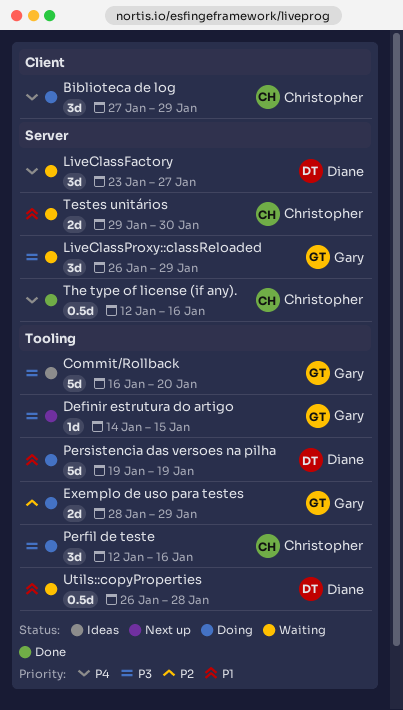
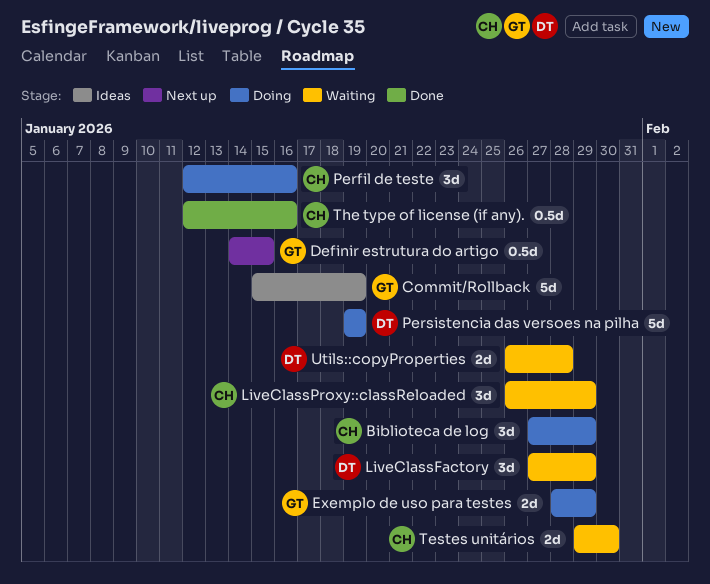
Commit/Rollback, start: Jan 16 -> Jan 15
Commit/Rollback, due: Jan 20 -> Jan 19
Definir estrutura do artigo, estimate: 1d -> 0.5d
LiveClassFactory, start: Jan 23 -> Jan 27
LiveClassFactory, due: Jan 27 -> Jan 29
LiveClassProxy::classReloaded, owner: Gary -> Christopher
Utils::copyProperties, estimate: 0.5d -> 2d

